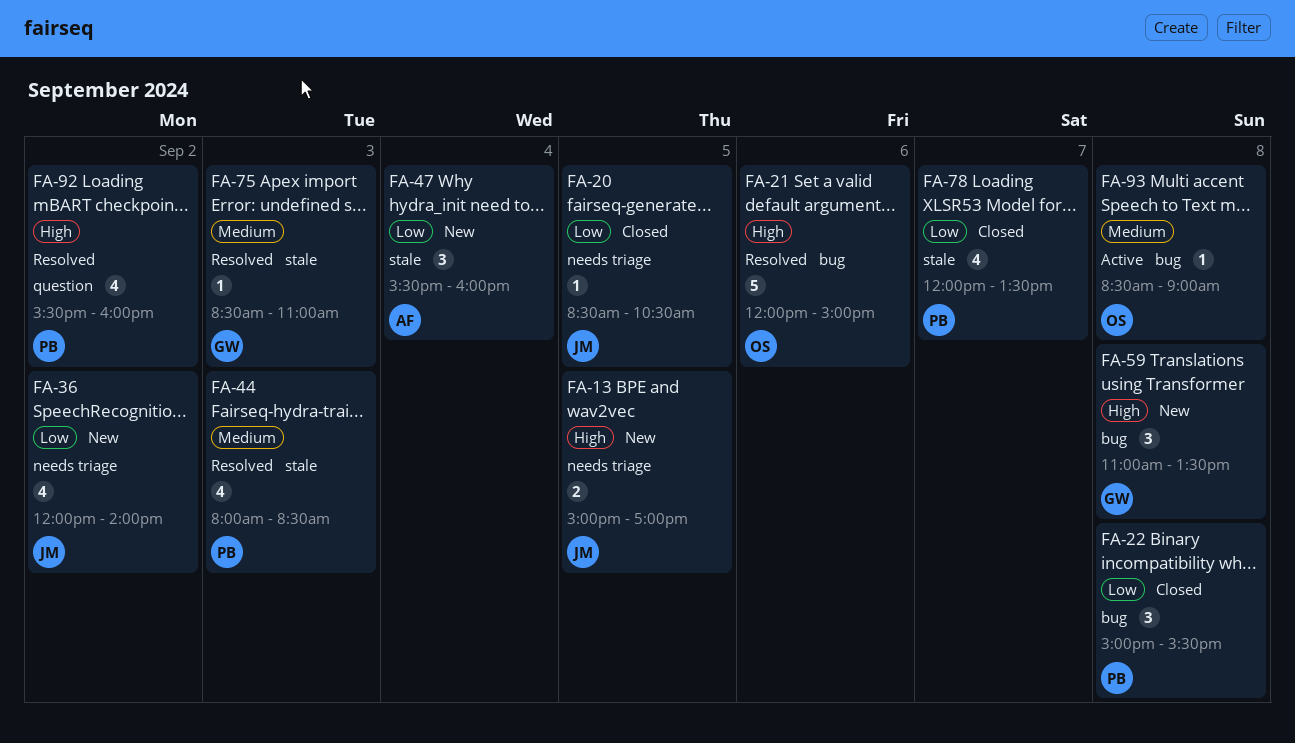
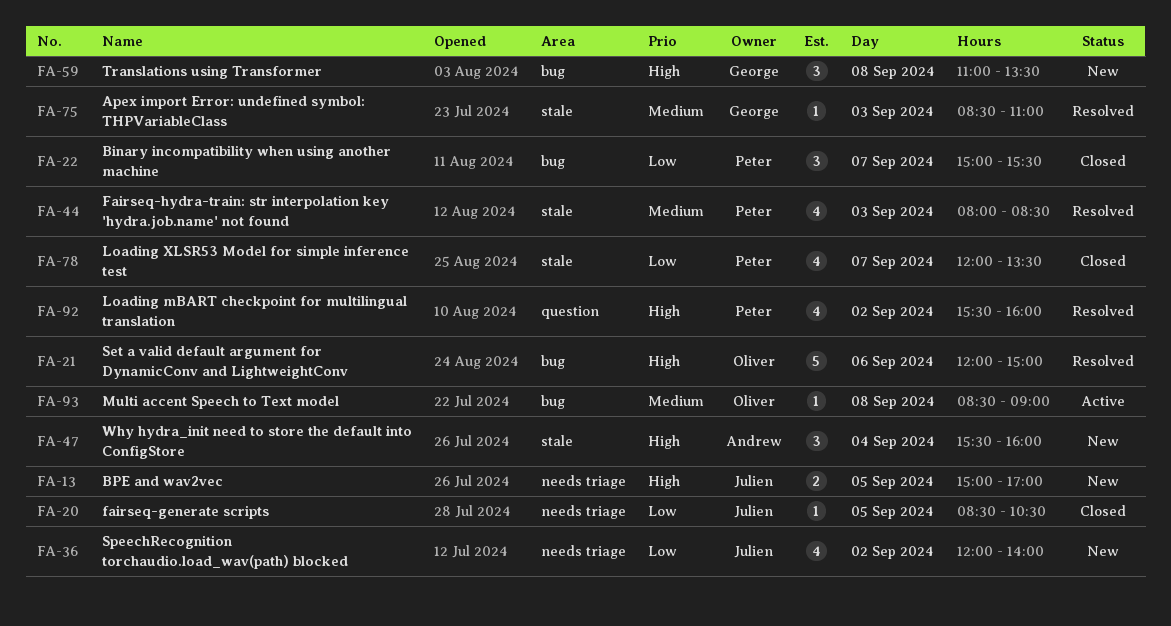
FA-22, day: Sep 8 -> Sep 7
FA-47, priority: Low -> High

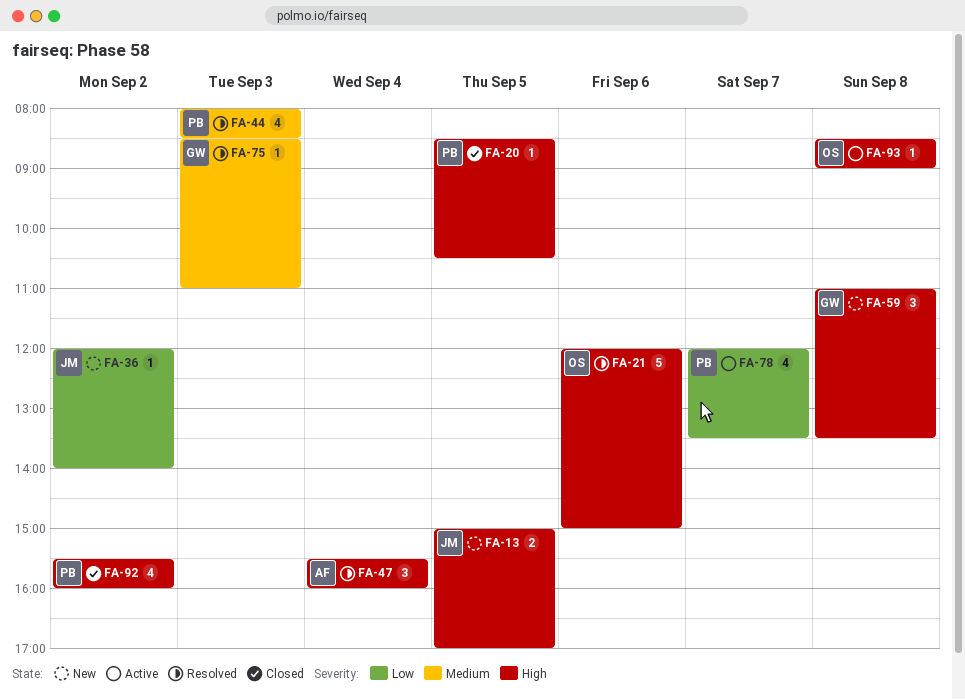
FA-20, owner: Julien -> Peter
FA-20, priority: Low -> High
FA-22: present -> none
FA-36, estimate: 4 -> 1
FA-47, status: New -> Resolved
FA-78, status: Closed -> Active
FA-92, status: Resolved -> Closed
FA-93, priority: Medium -> High

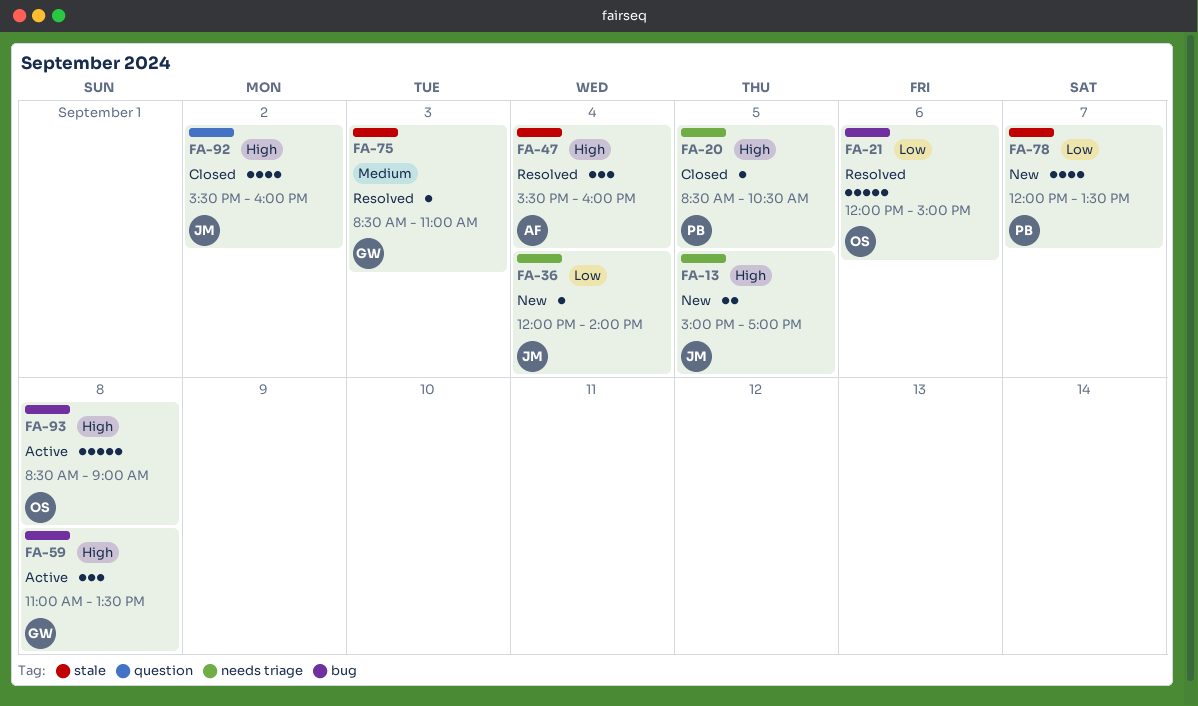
FA-21, priority: High -> Low
FA-36, day: Sep 2 -> Sep 4
FA-44: present -> none
FA-59, status: New -> Active
FA-78, status: Active -> New
FA-92, owner: PB -> JM
FA-93, estimate: 1 -> 5

